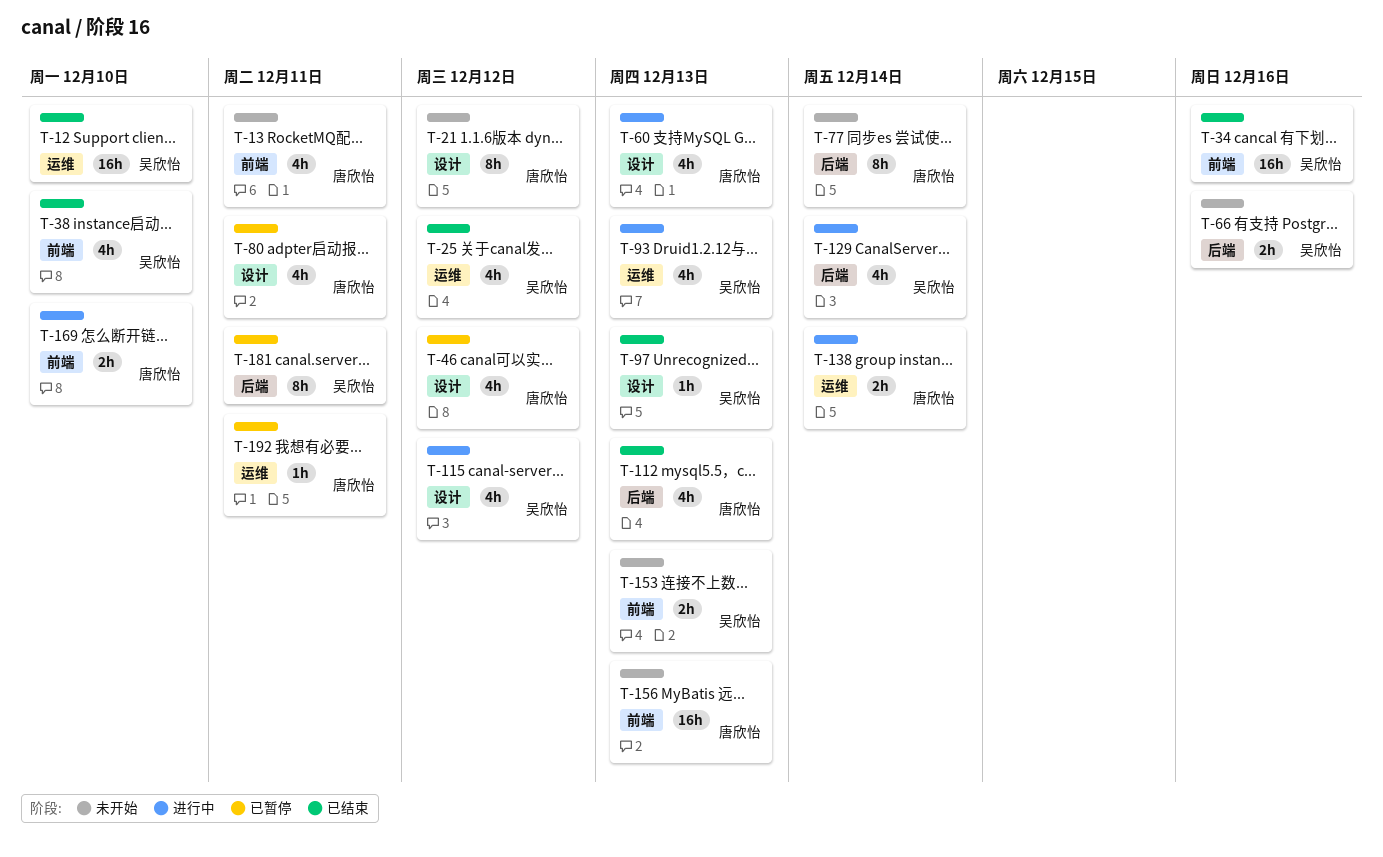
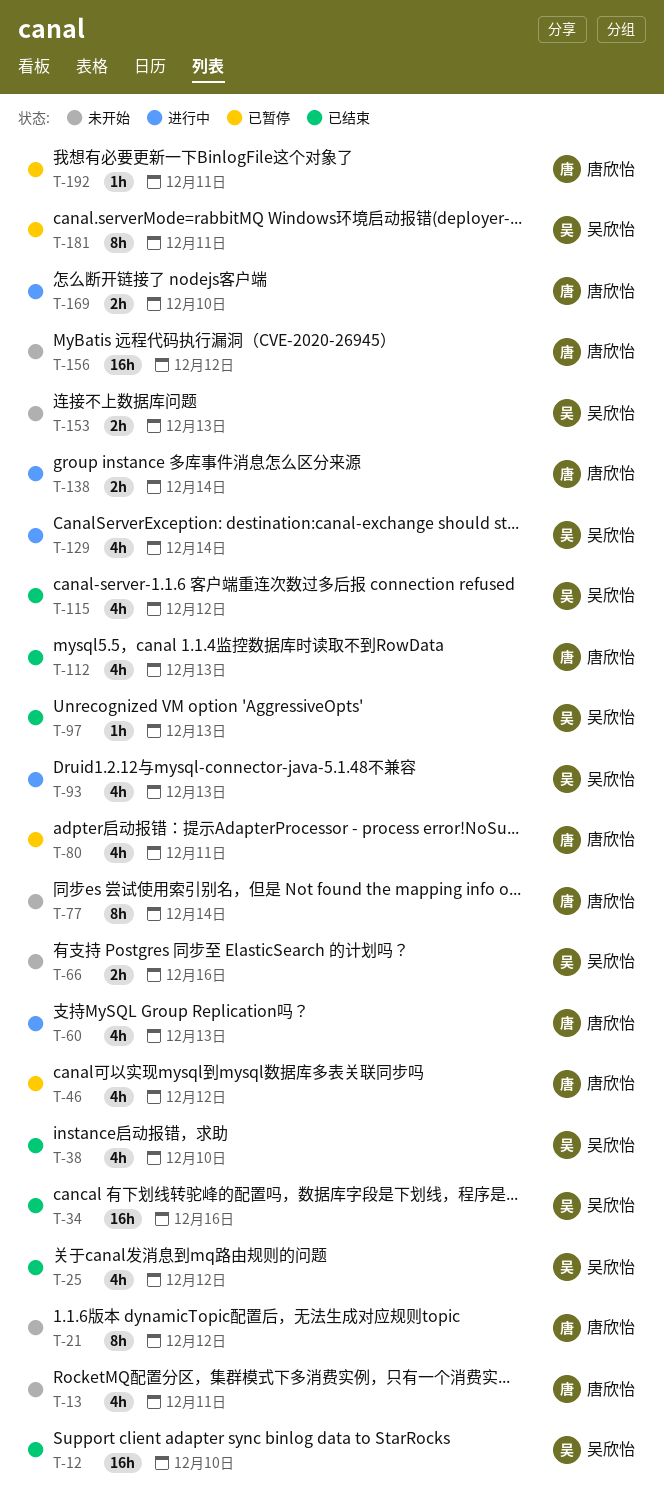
T-115, status: 进行中 -> 已结束
T-156, due: Dec 13 -> Dec 12

